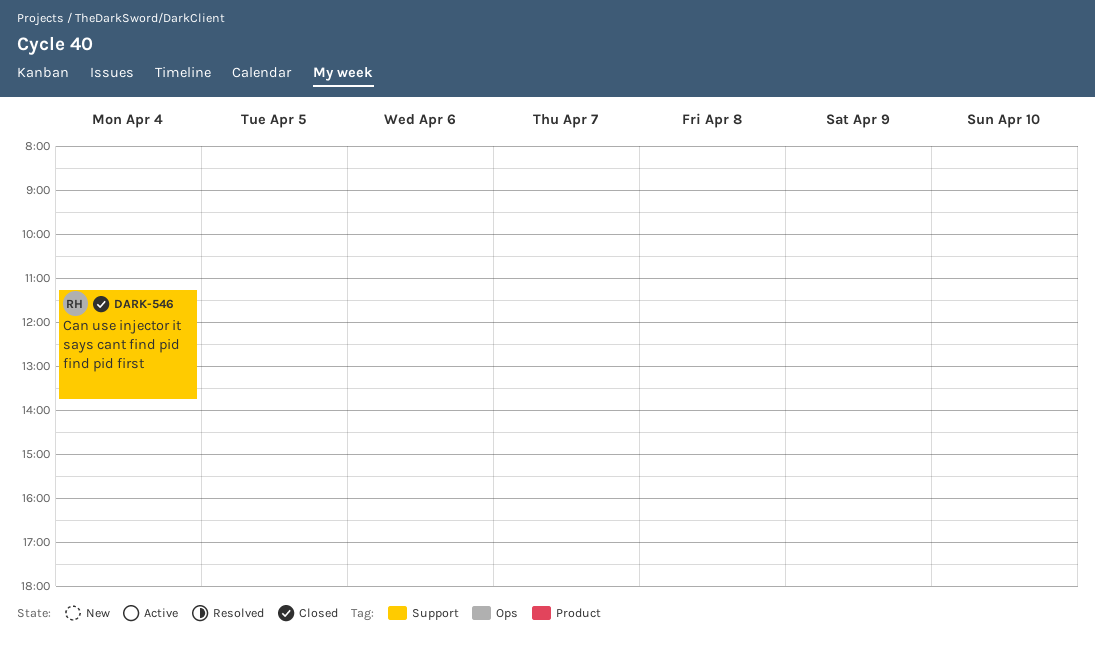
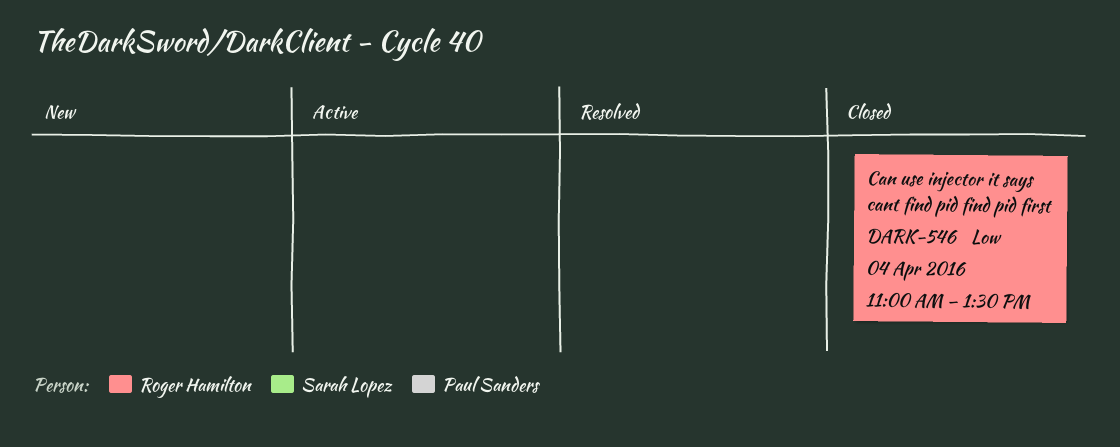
DARK-546, begins: 11:15 -> 11:00
DARK-546, ends: 13:45 -> 13:30

